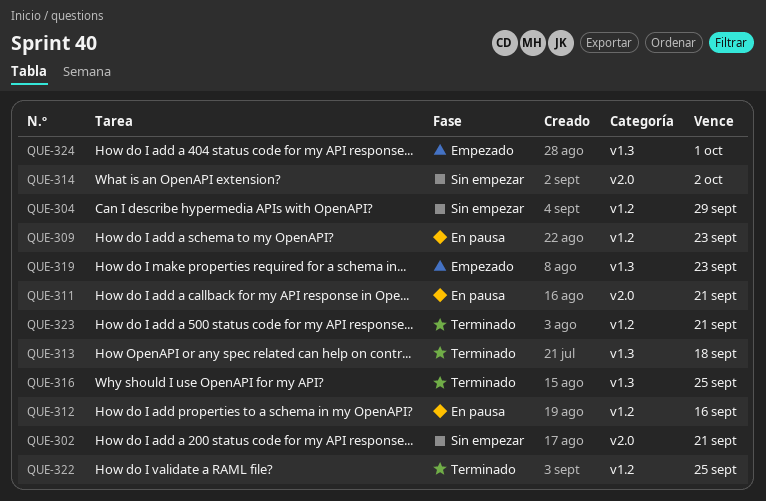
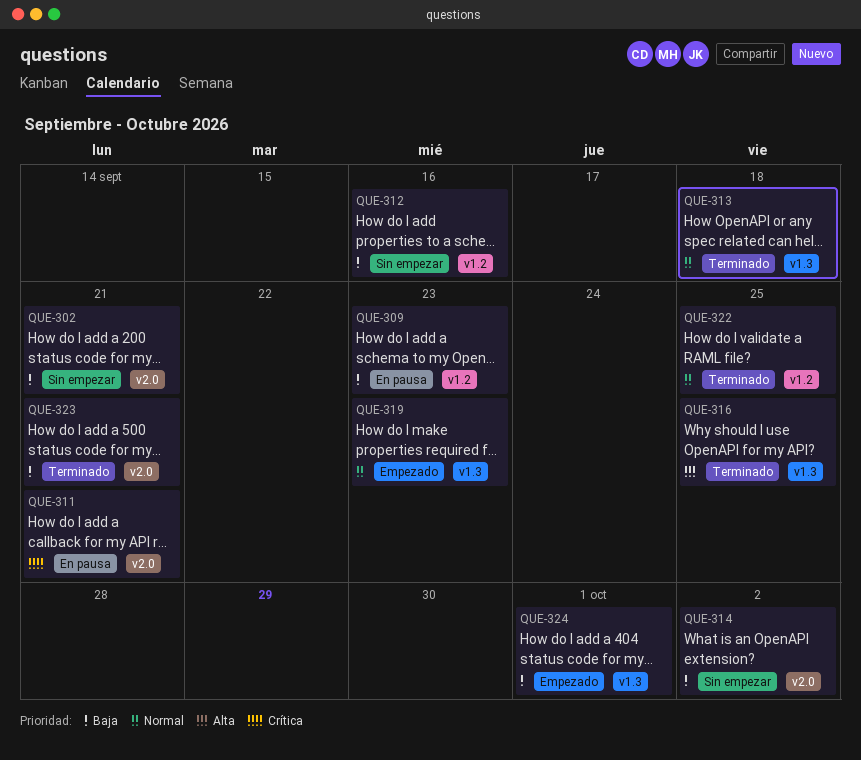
QUE-304: present -> none
QUE-312, status: En pausa -> Sin empezar
QUE-323, label: v1.2 -> v2.0

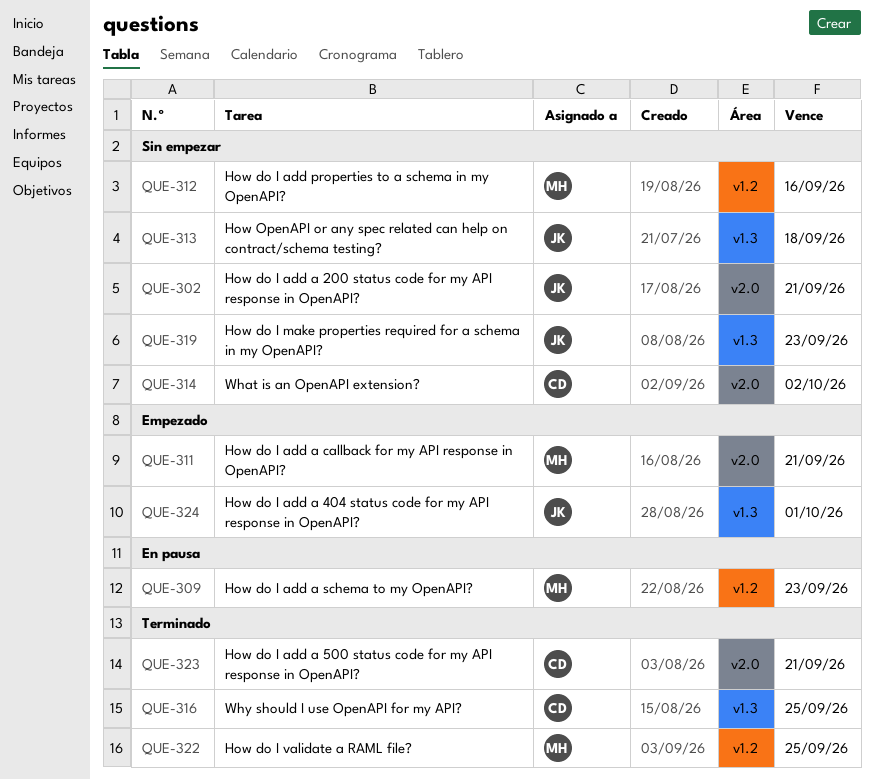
QUE-311, status: En pausa -> Empezado
QUE-313, status: Terminado -> Sin empezar
QUE-319, status: Empezado -> Sin empezar

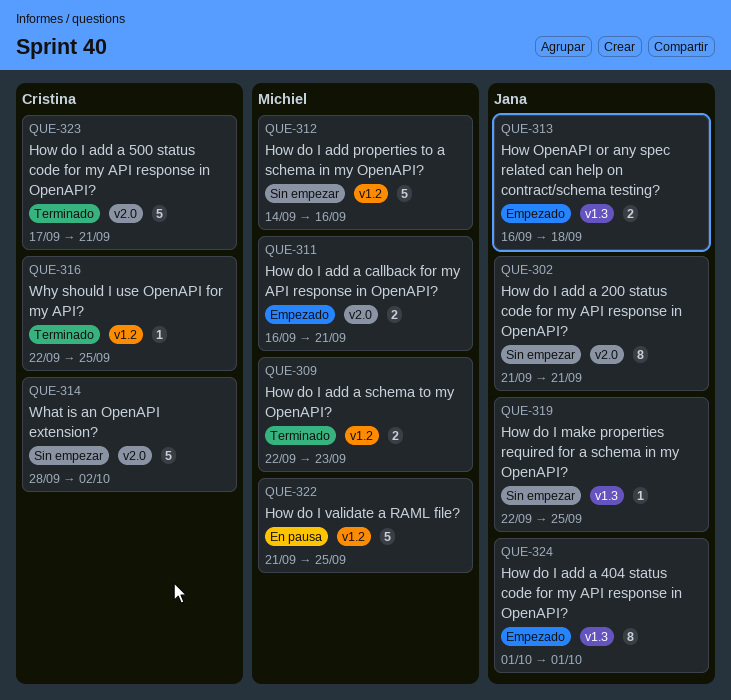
QUE-309, status: En pausa -> Terminado
QUE-313, status: Sin empezar -> Empezado
QUE-316, label: v1.3 -> v1.2
QUE-319, due: Sep 23 -> Sep 25
QUE-322, status: Terminado -> En pausa

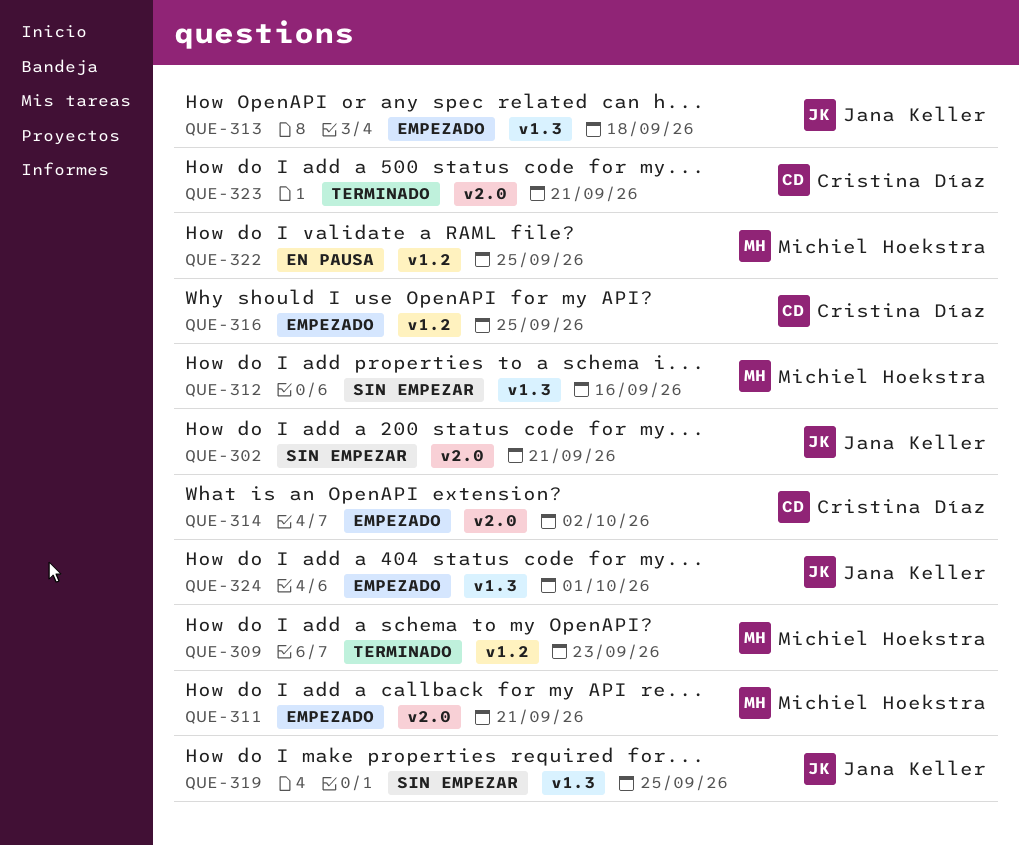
QUE-312, label: v1.2 -> v1.3
QUE-314, status: Sin empezar -> Empezado
QUE-316, status: Terminado -> Empezado

